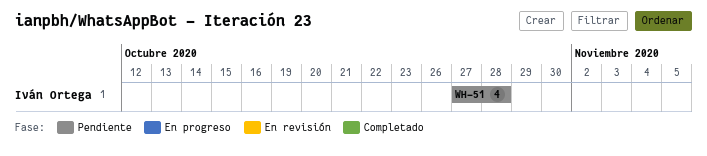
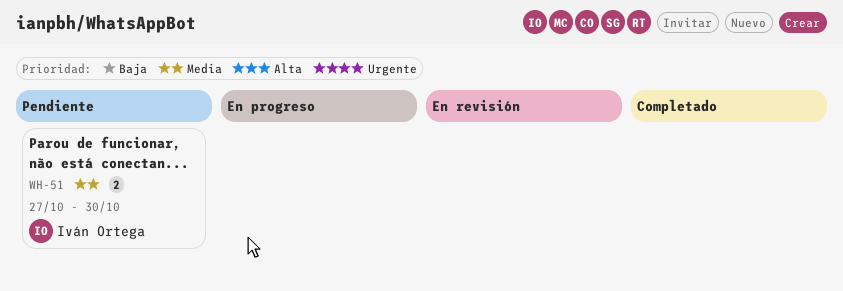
WH-51, estimate: 4 -> 2
WH-51, due: Oct 28 -> Oct 30

